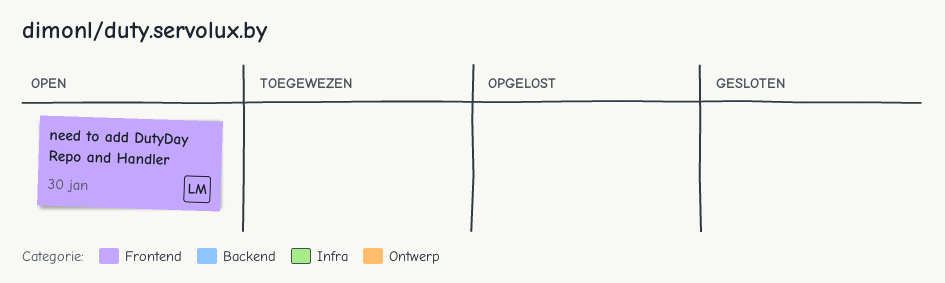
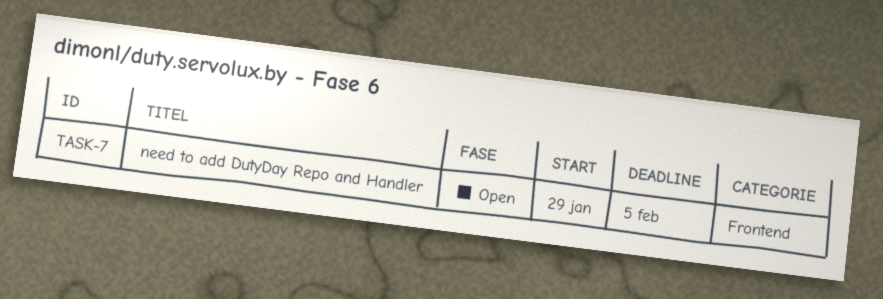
need to add DutyDay Repo and Handler, due: Jan 30 -> Feb 5

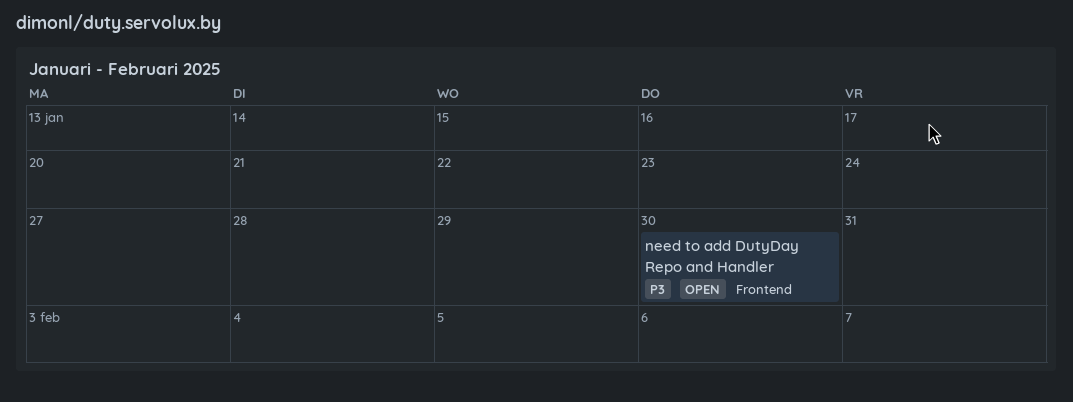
need to add DutyDay Repo and Handler, due: Feb 5 -> Jan 30

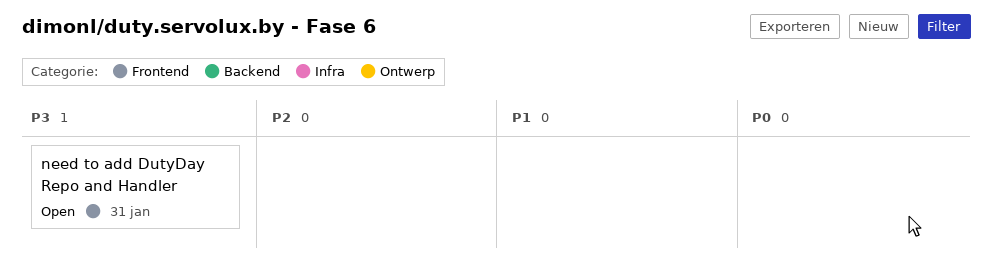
need to add DutyDay Repo and Handler, due: Jan 30 -> Jan 31

